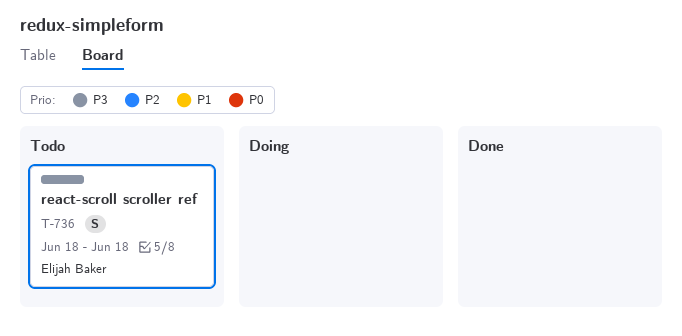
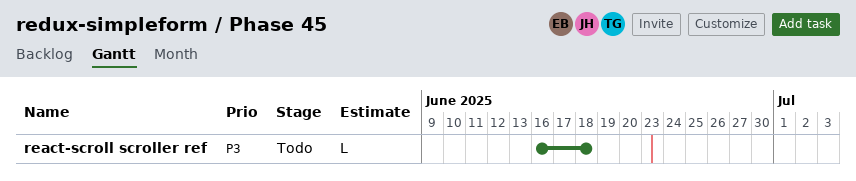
react-scroll scroller ref, estimate: S -> L
react-scroll scroller ref, start: Jun 18 -> Jun 16

